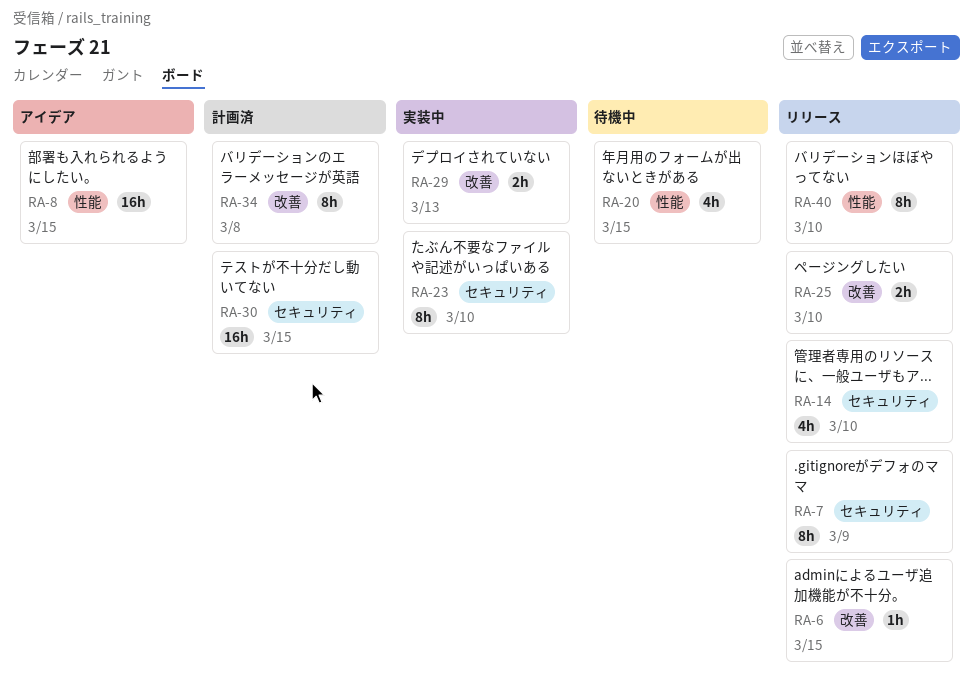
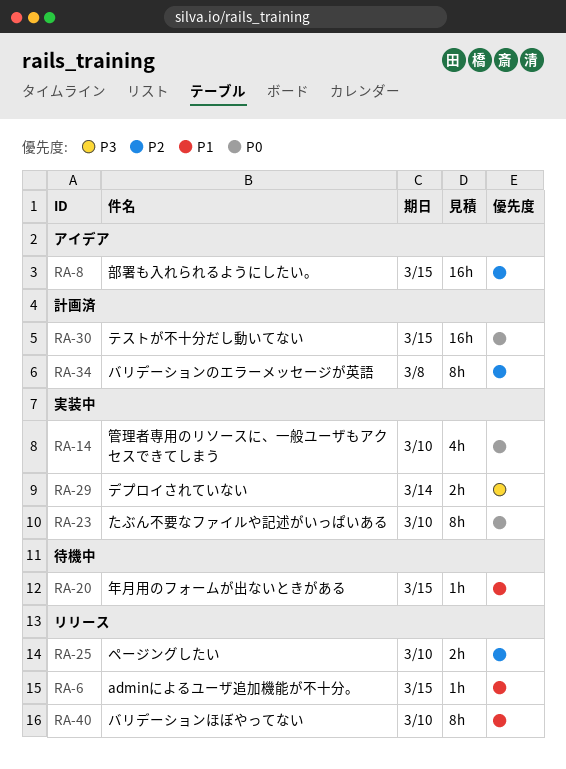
RA-7: present -> none
RA-14, status: リリース -> 実装中
RA-20, estimate: 4h -> 1h
RA-29, due: Mar 13 -> Mar 14

